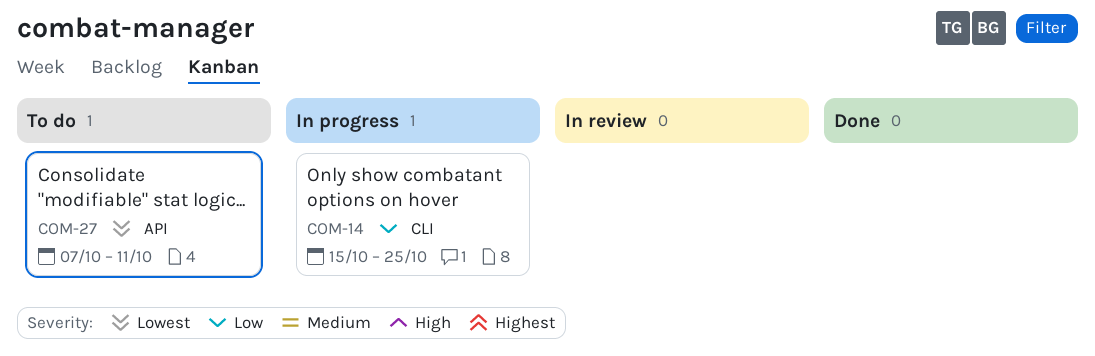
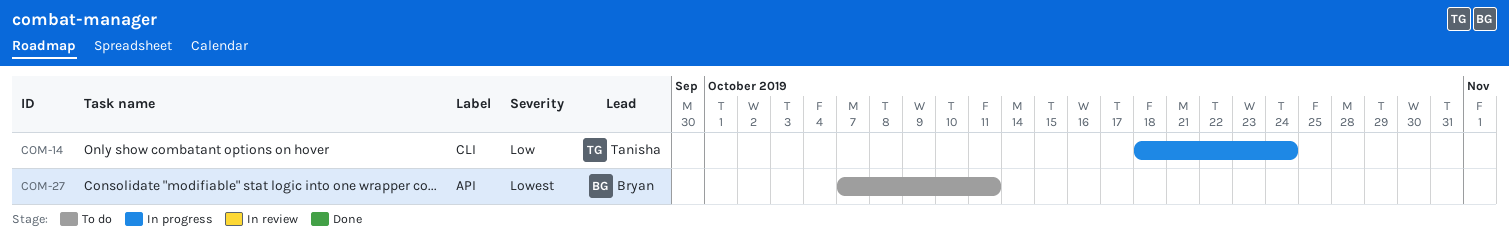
COM-14, start: Oct 15 -> Oct 18
COM-14, due: Oct 25 -> Oct 24

